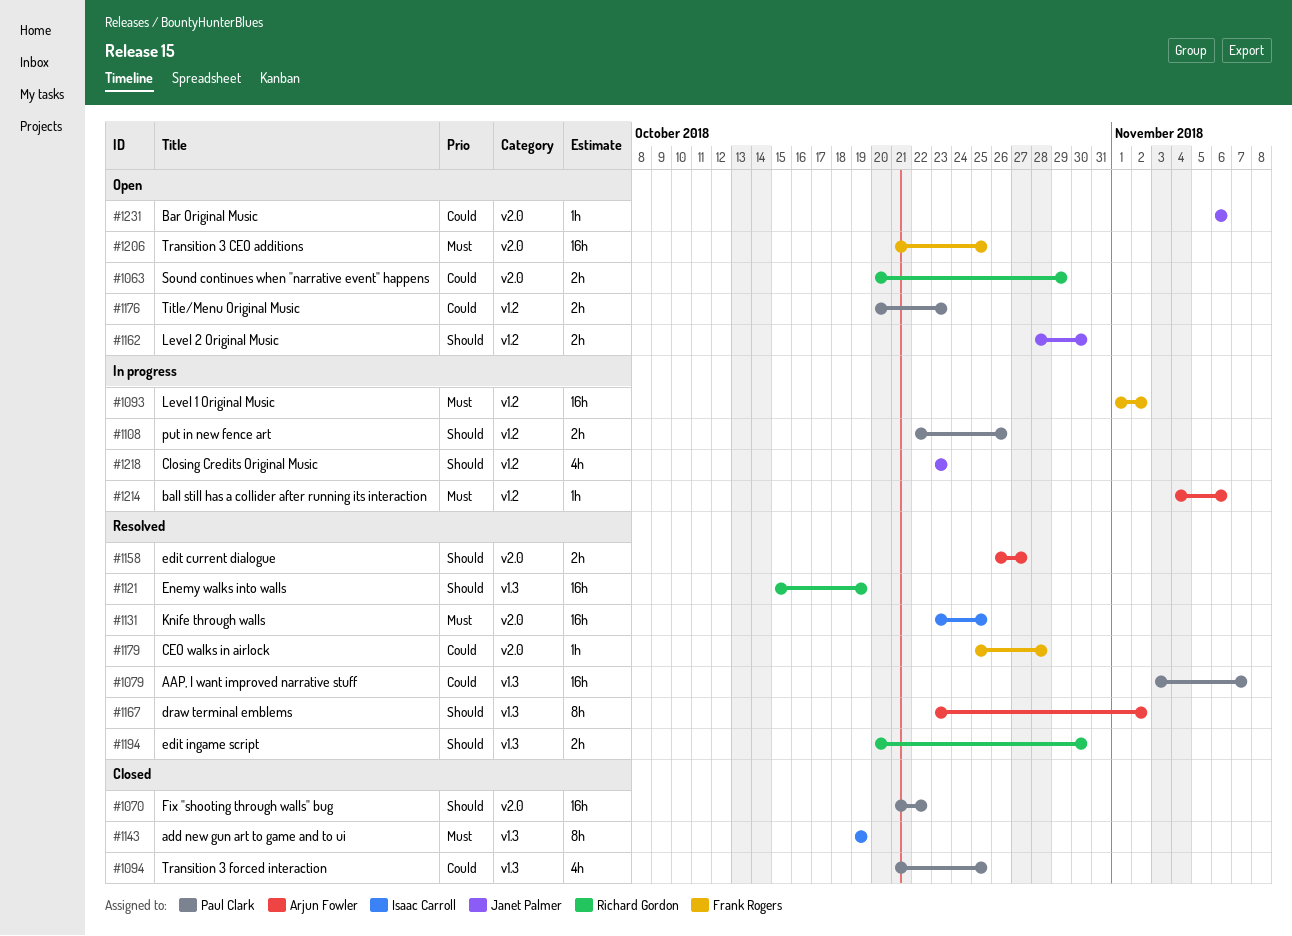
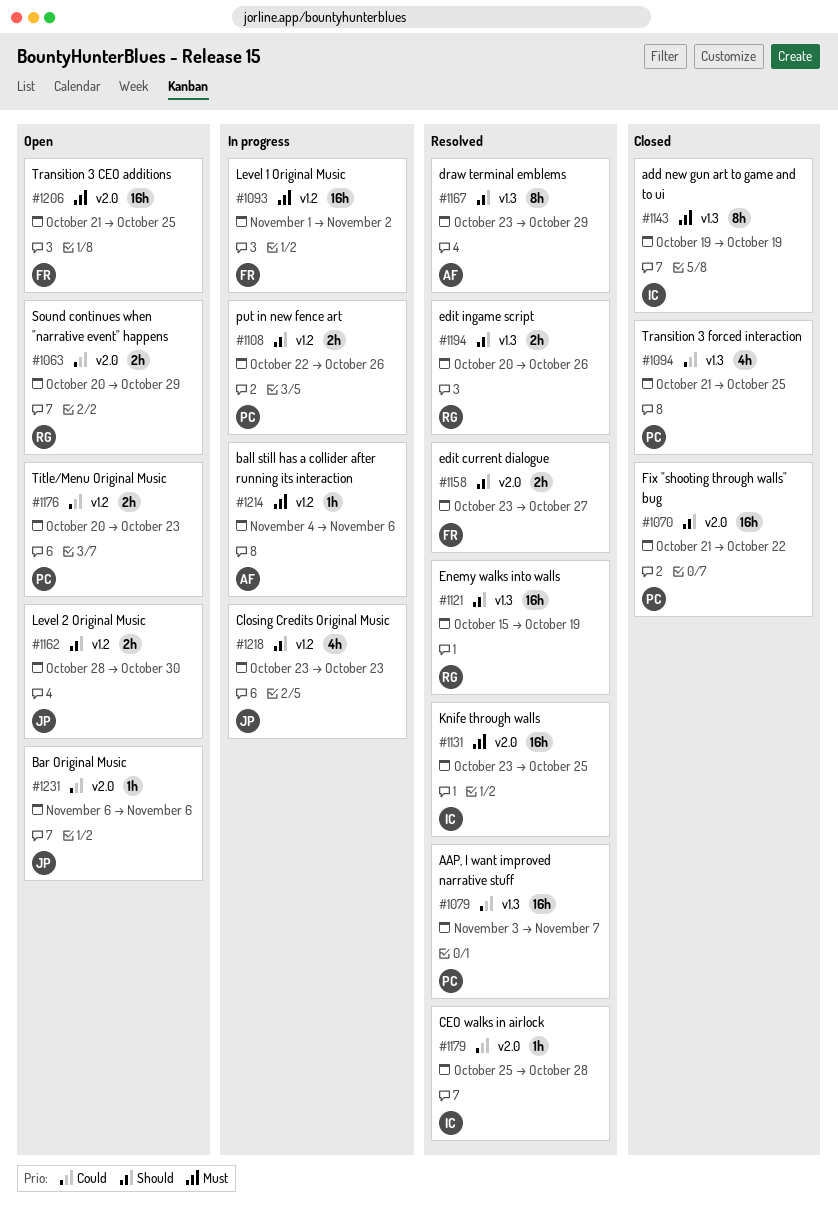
#1158, owner: Arjun Fowler -> Frank Rogers
#1158, start: Oct 26 -> Oct 23
#1167, due: Nov 2 -> Oct 29
#1179, owner: Frank Rogers -> Isaac Carroll
#1194, due: Oct 30 -> Oct 26

